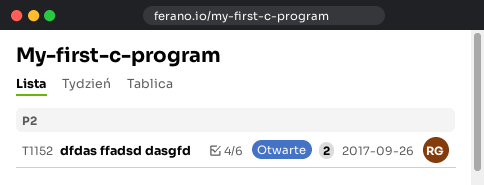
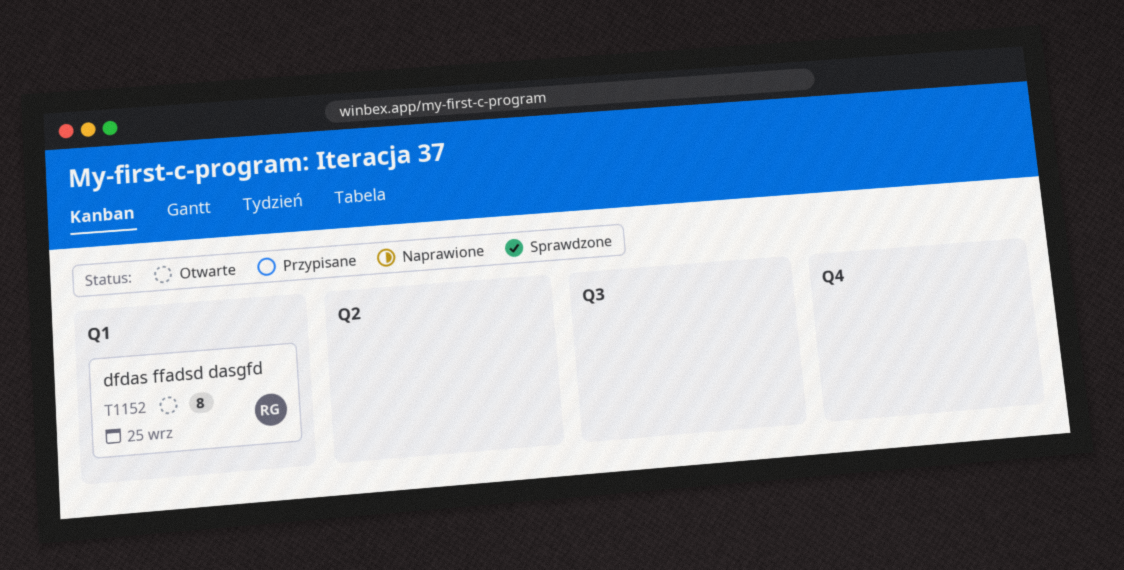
T1152, estimate: 2 -> 8
T1152, due: Sep 26 -> Sep 25

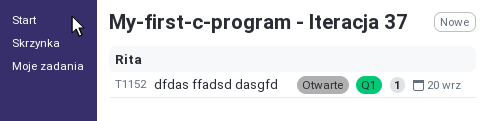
T1152, estimate: 8 -> 1
T1152, due: Sep 25 -> Sep 20

